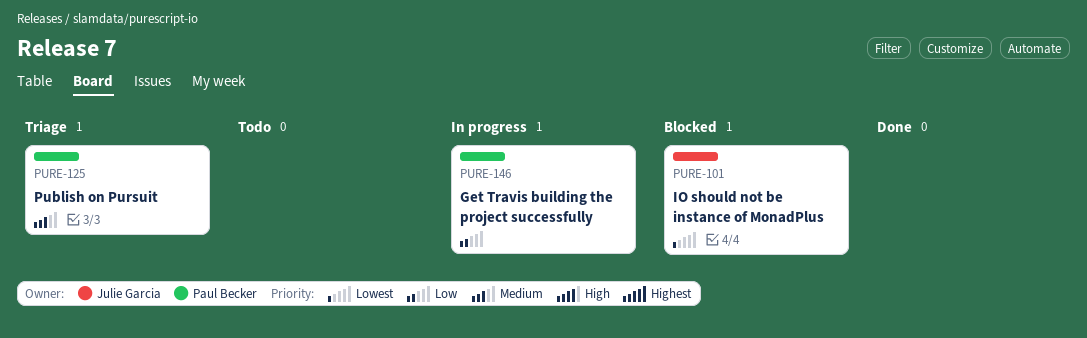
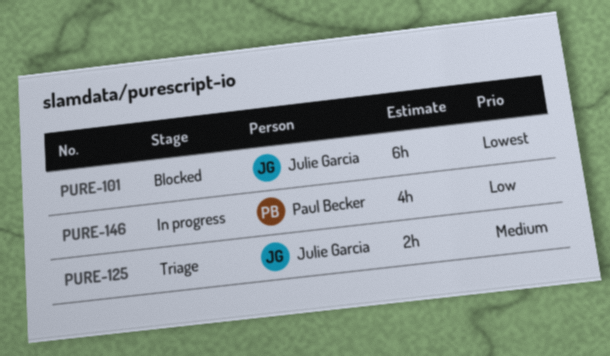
PURE-125, owner: Paul Becker -> Julie Garcia

